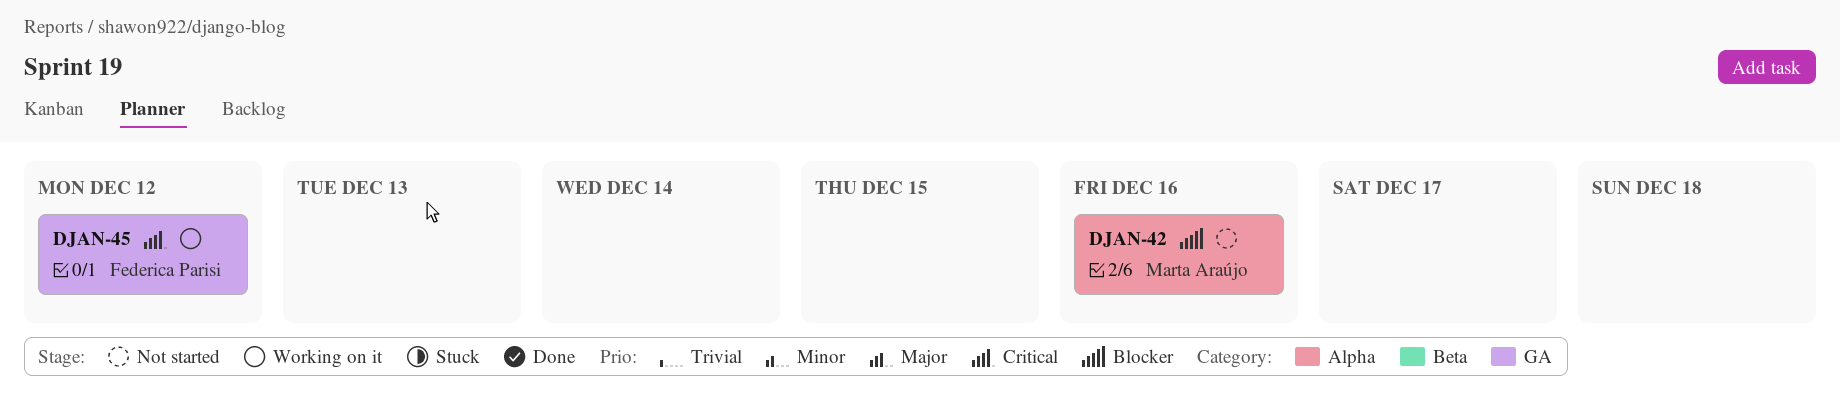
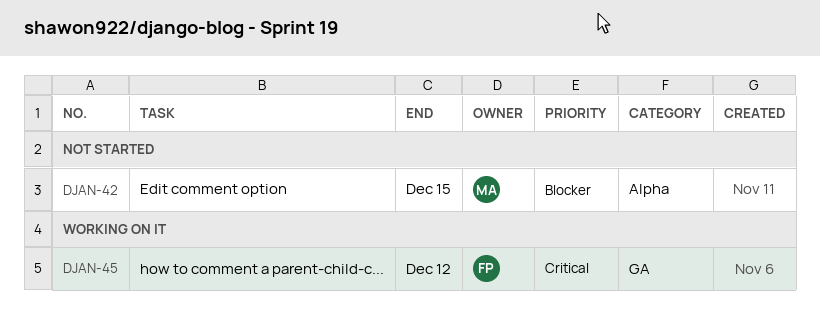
DJAN-42, due: Dec 16 -> Dec 15

